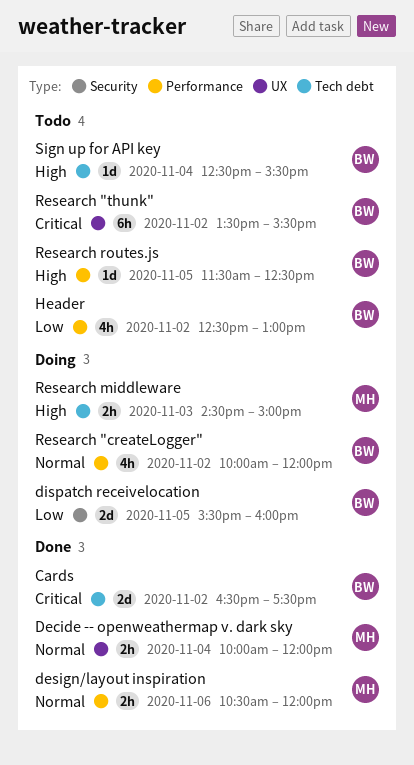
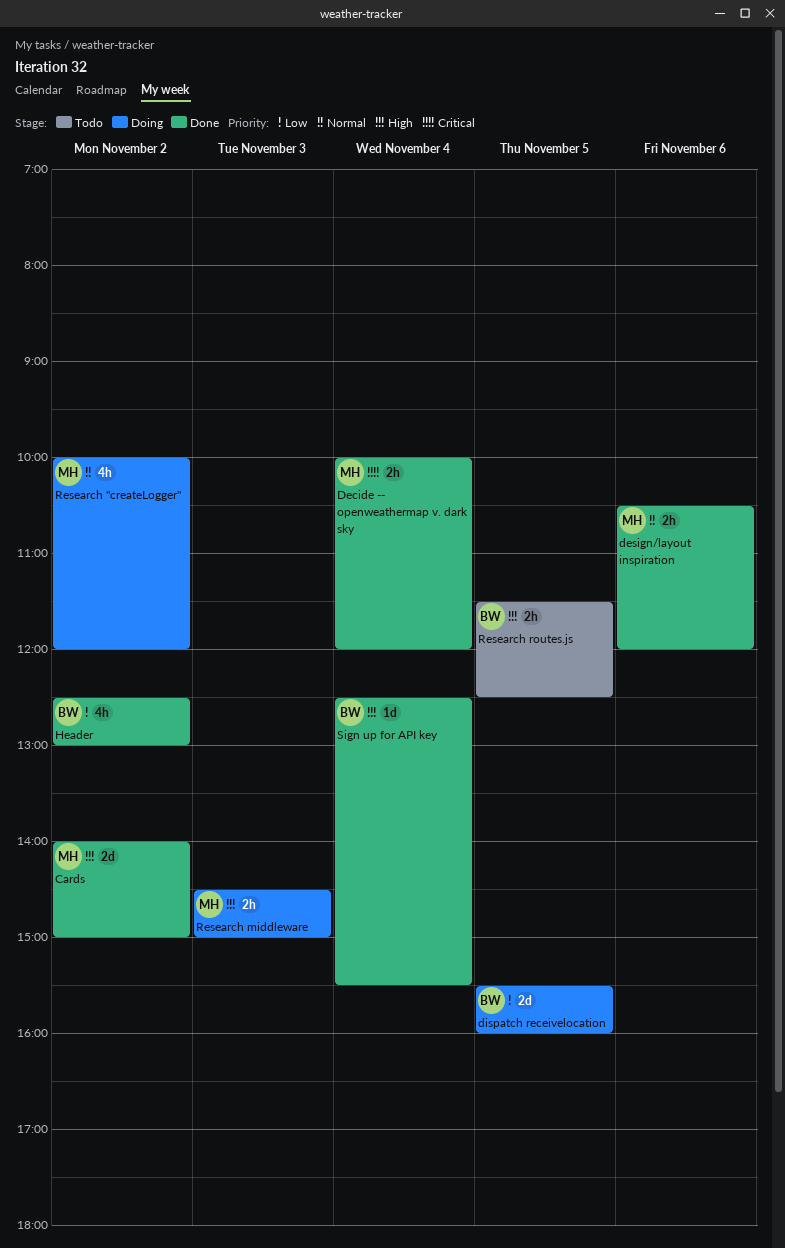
Cards, owner: BW -> MH
Cards, priority: Critical -> High
Cards, begins: 16:30 -> 14:00
Cards, ends: 17:30 -> 15:00
Decide -- openweathermap v. dark sky, priority: Normal -> Critical
Header, status: Todo -> Done
Research "createLogger", owner: BW -> MH
Research "thunk": present -> none
Research routes.js, estimate: 1d -> 2h
Sign up for API key, status: Todo -> Done

